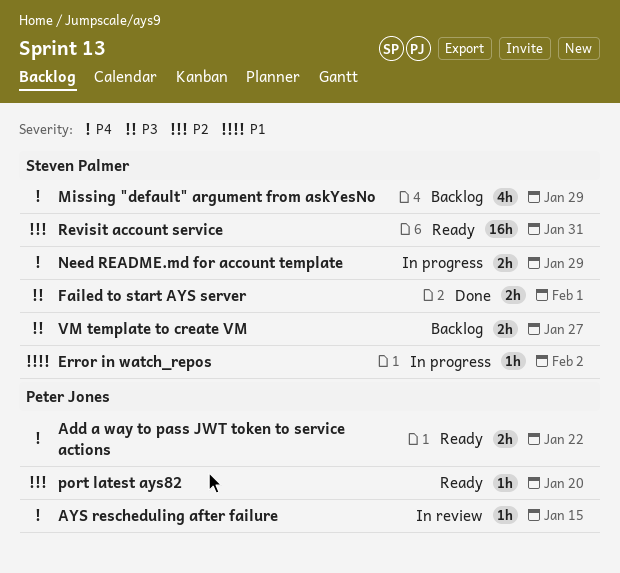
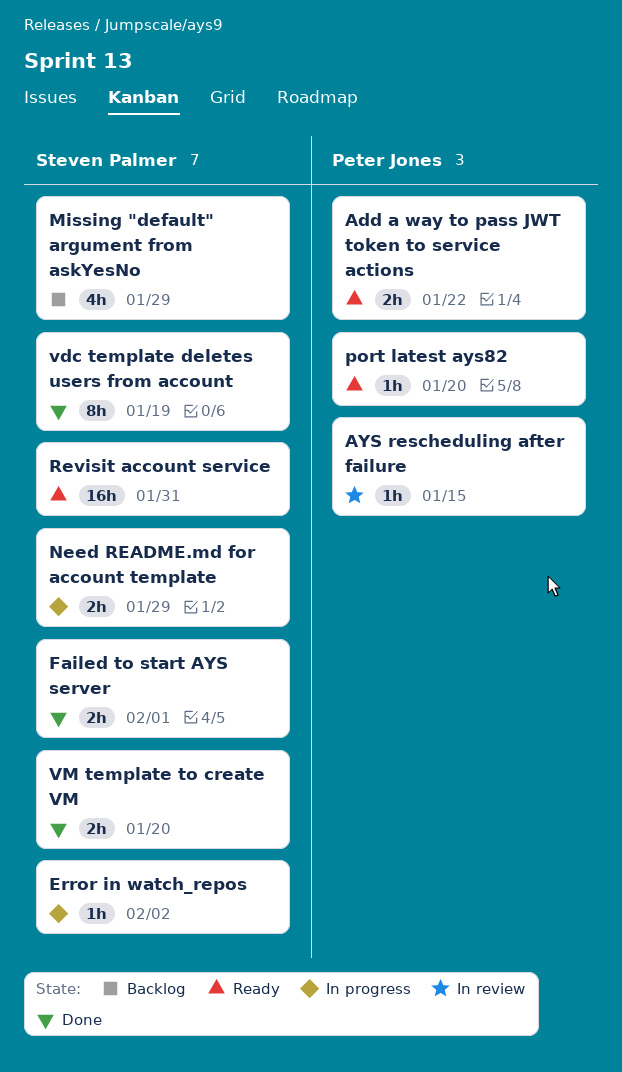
vdc template deletes users from account: none -> present
VM template to create VM, status: Backlog -> Done
VM template to create VM, due: Jan 27 -> Jan 20

